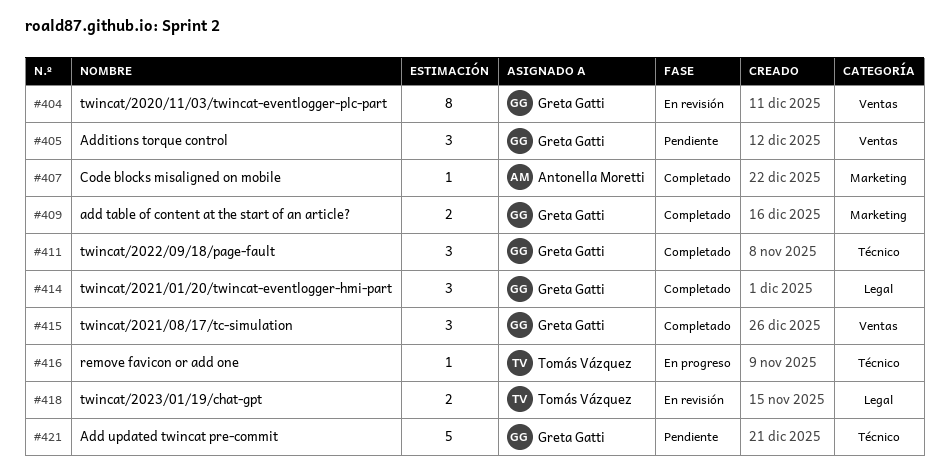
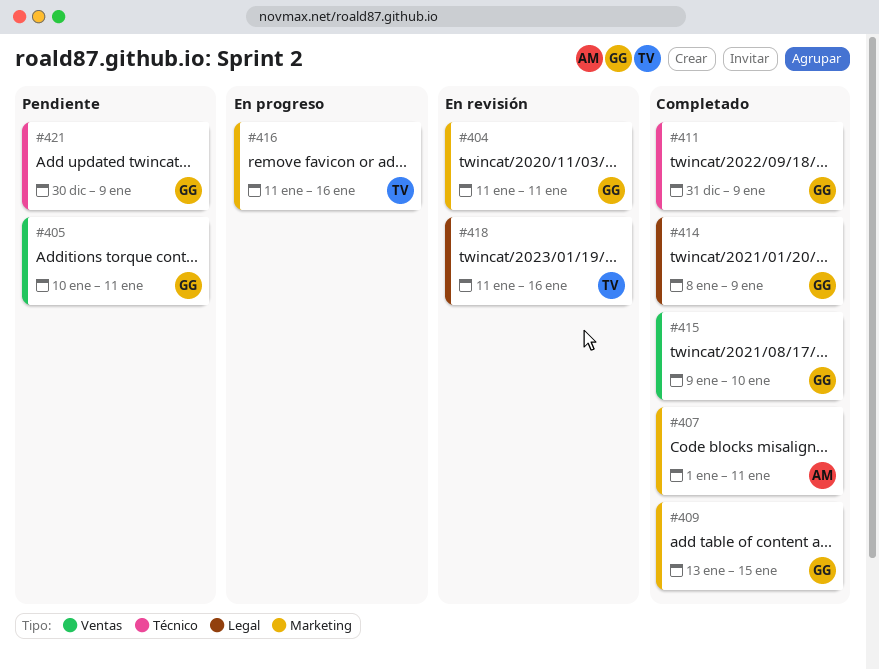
#404, label: Ventas -> Marketing
#416, label: Técnico -> Marketing

